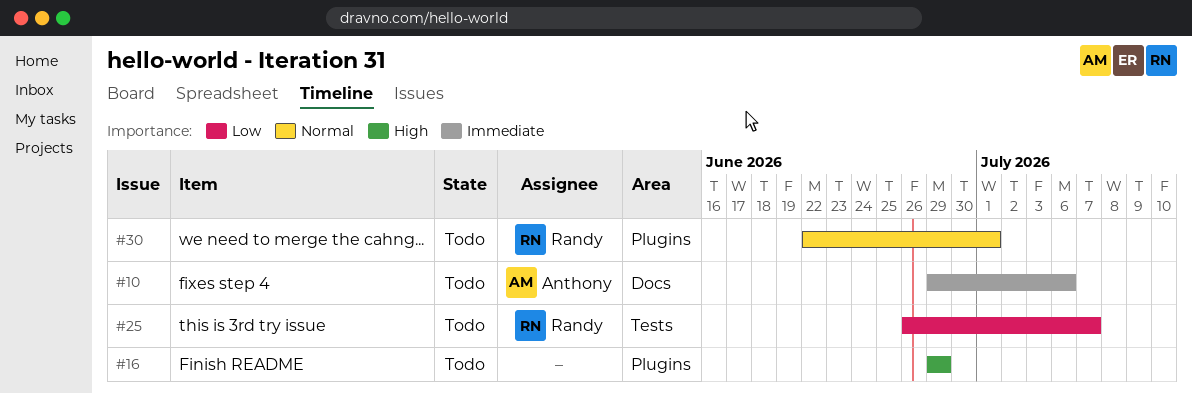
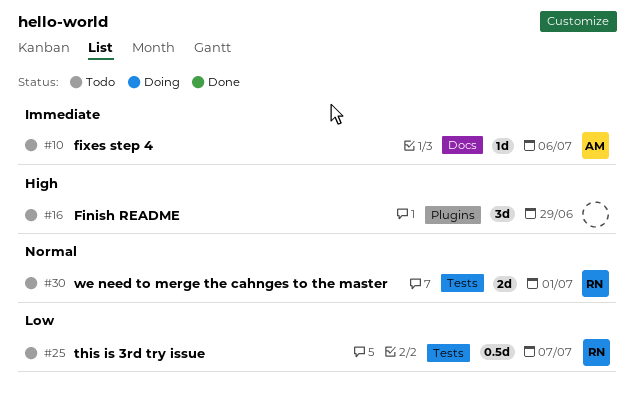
#30, label: Plugins -> Tests

